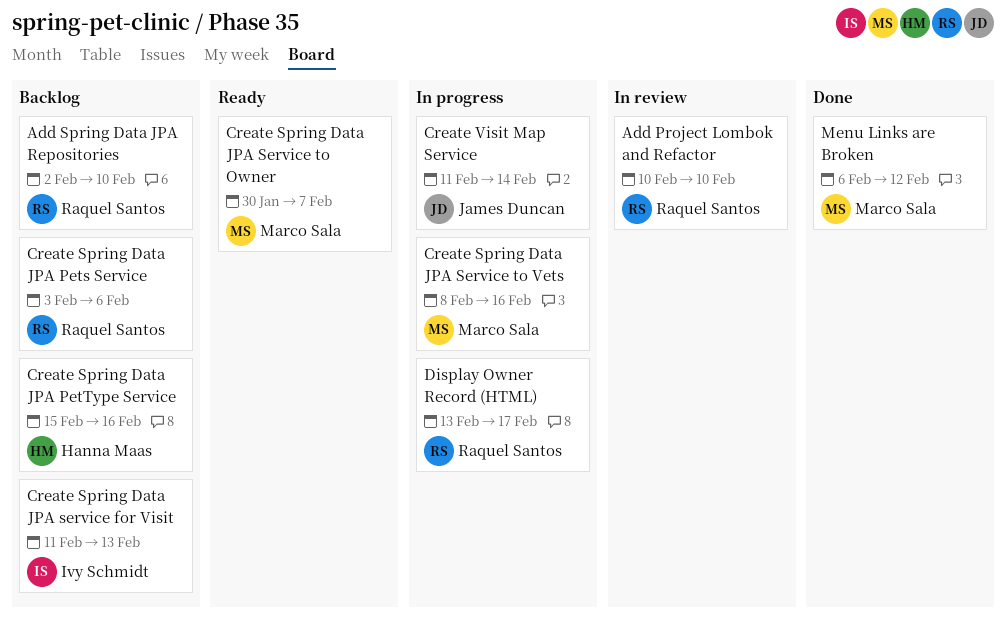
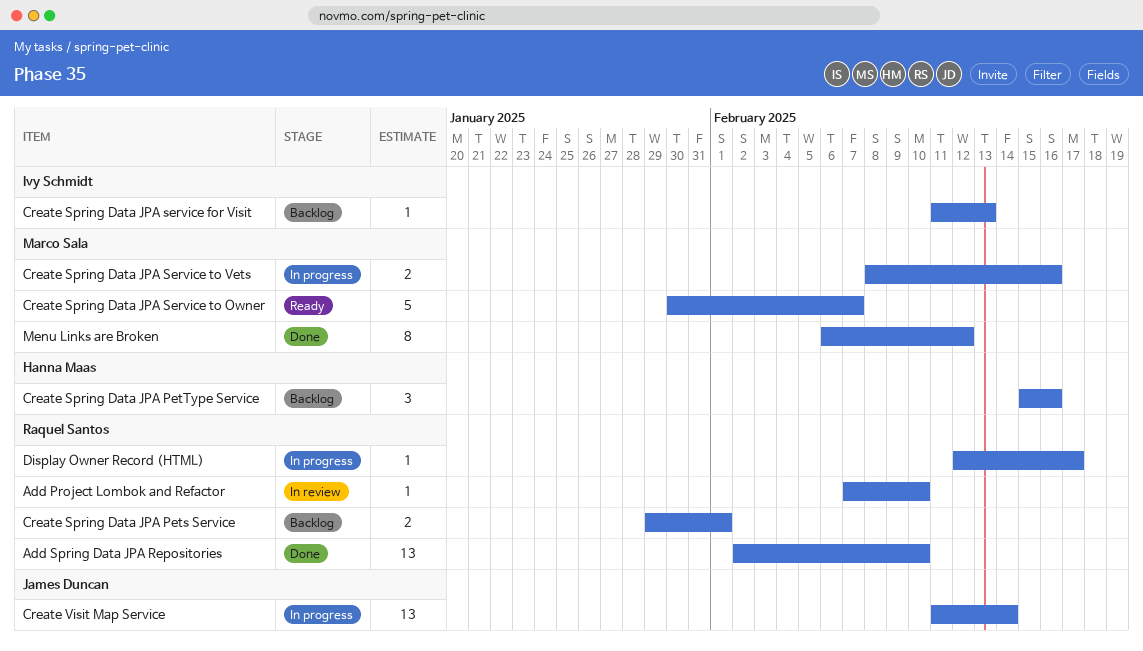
Add Project Lombok and Refactor, start: Feb 10 -> Feb 7
Add Spring Data JPA Repositories, status: Backlog -> Done
Create Spring Data JPA Pets Service, start: Feb 3 -> Jan 29
Create Spring Data JPA Pets Service, due: Feb 6 -> Feb 1
Display Owner Record (HTML), start: Feb 13 -> Feb 12

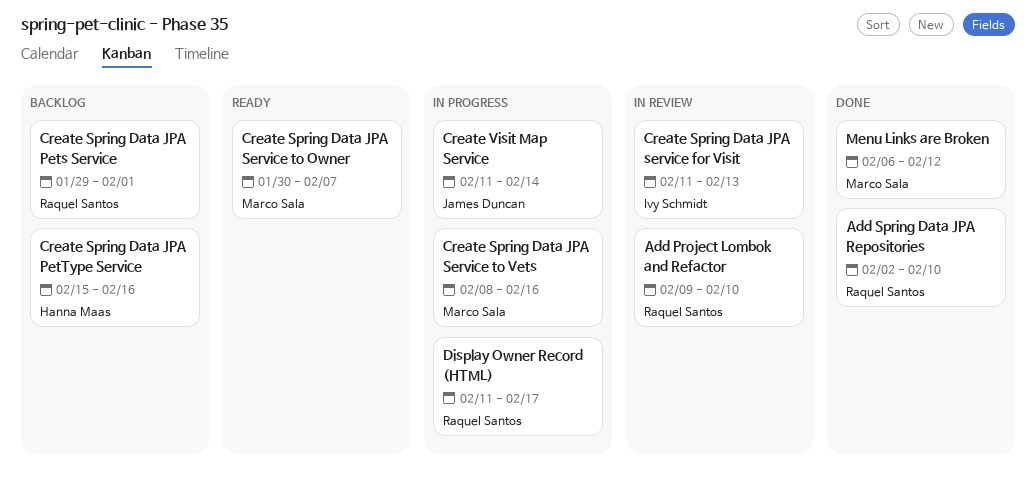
Add Project Lombok and Refactor, start: Feb 7 -> Feb 9
Create Spring Data JPA service for Visit, status: Backlog -> In review
Display Owner Record (HTML), start: Feb 12 -> Feb 11

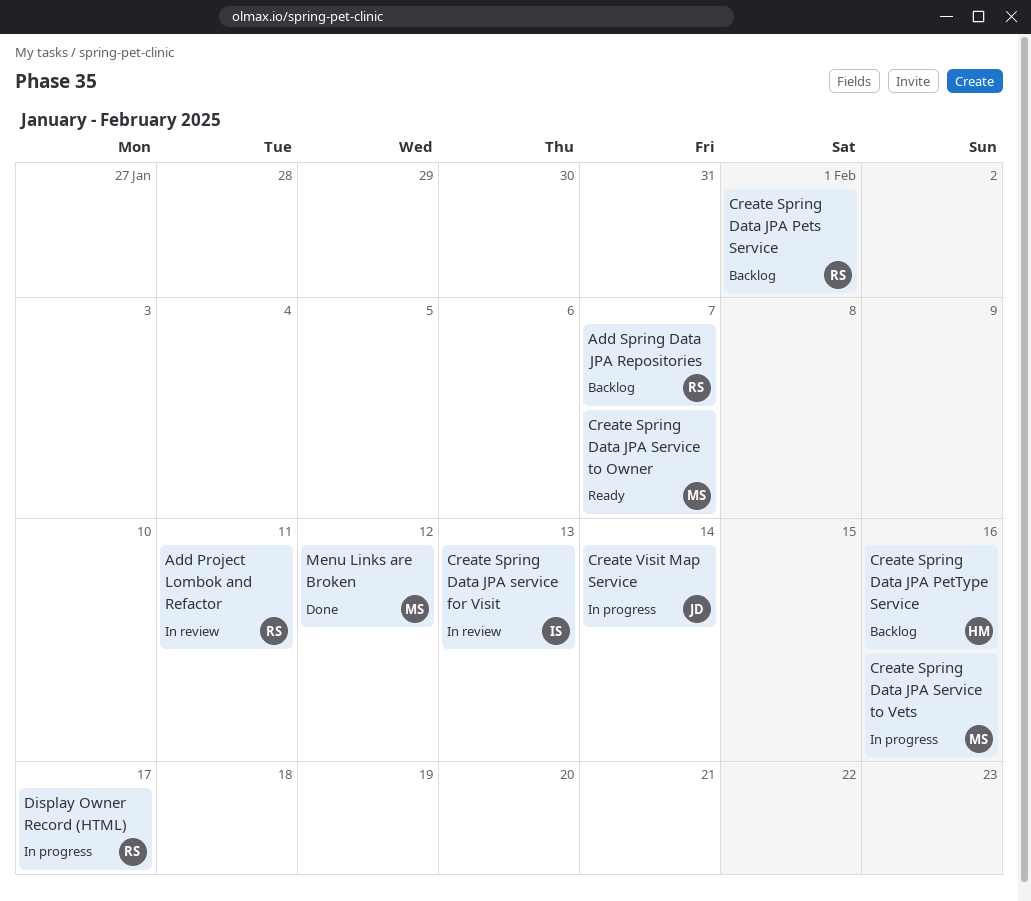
Add Project Lombok and Refactor, due: Feb 10 -> Feb 11
Add Spring Data JPA Repositories, status: Done -> Backlog
Add Spring Data JPA Repositories, due: Feb 10 -> Feb 7

